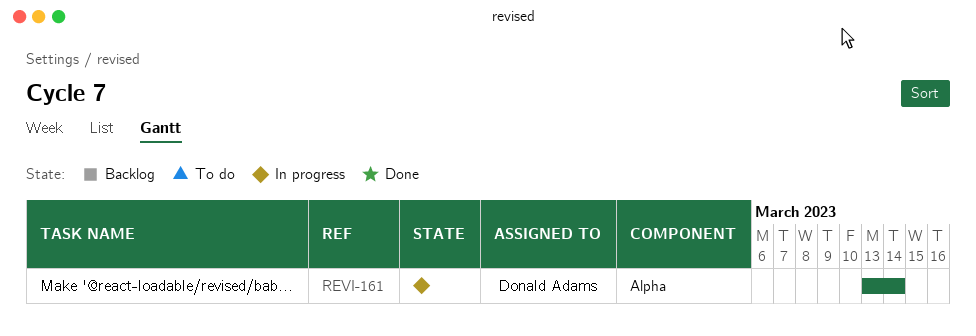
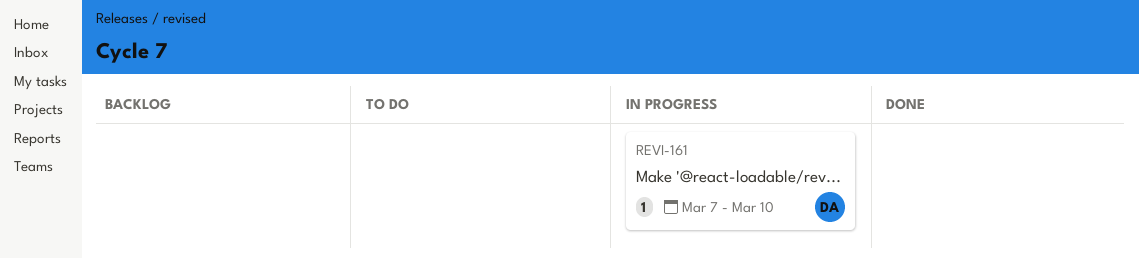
REVI-161, start: Mar 13 -> Mar 7
REVI-161, due: Mar 14 -> Mar 10

